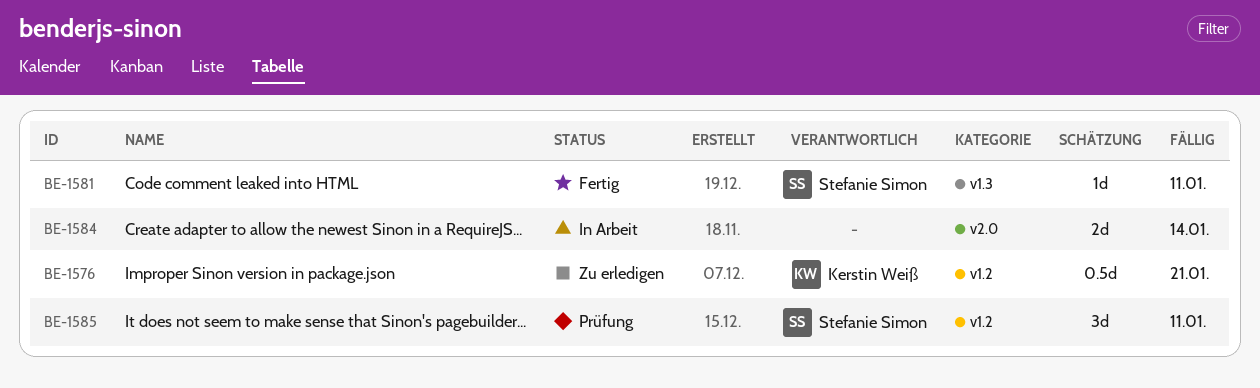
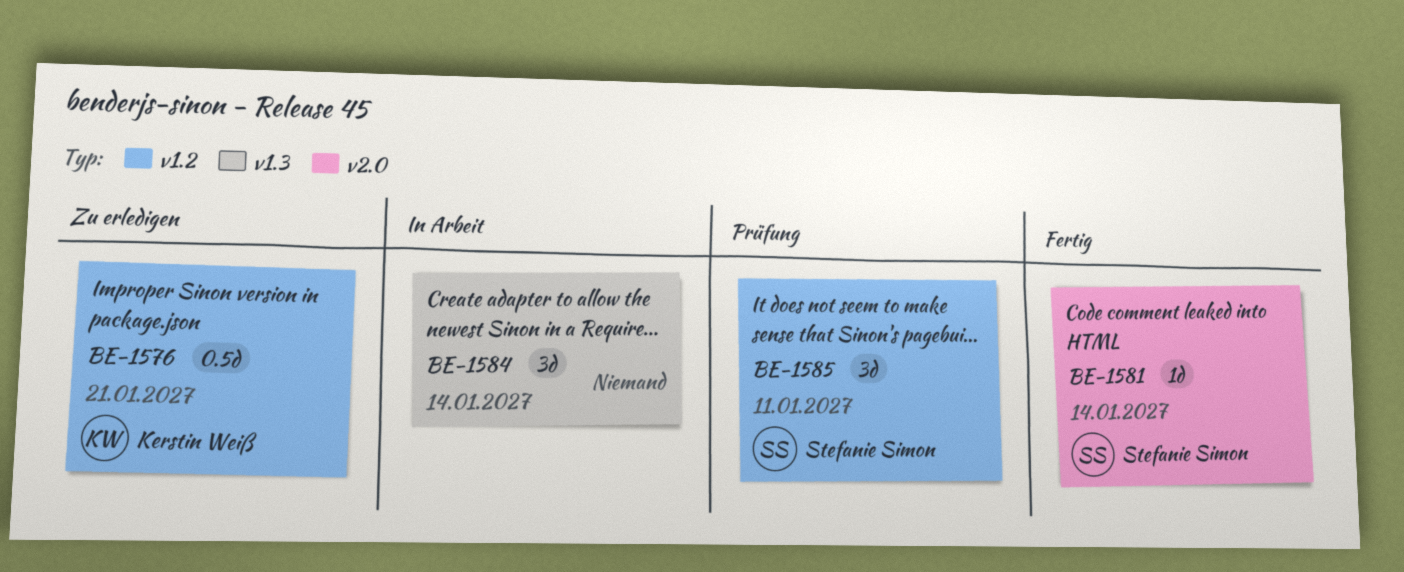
BE-1581, label: v1.3 -> v2.0
BE-1581, due: Jan 11 -> Jan 14
BE-1584, label: v2.0 -> v1.3
BE-1584, estimate: 2d -> 3d

